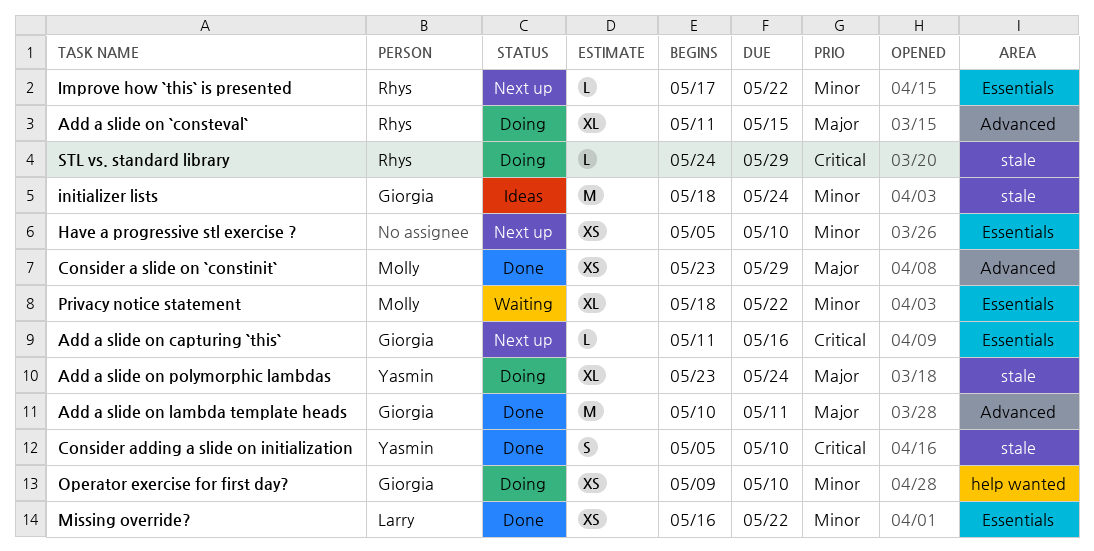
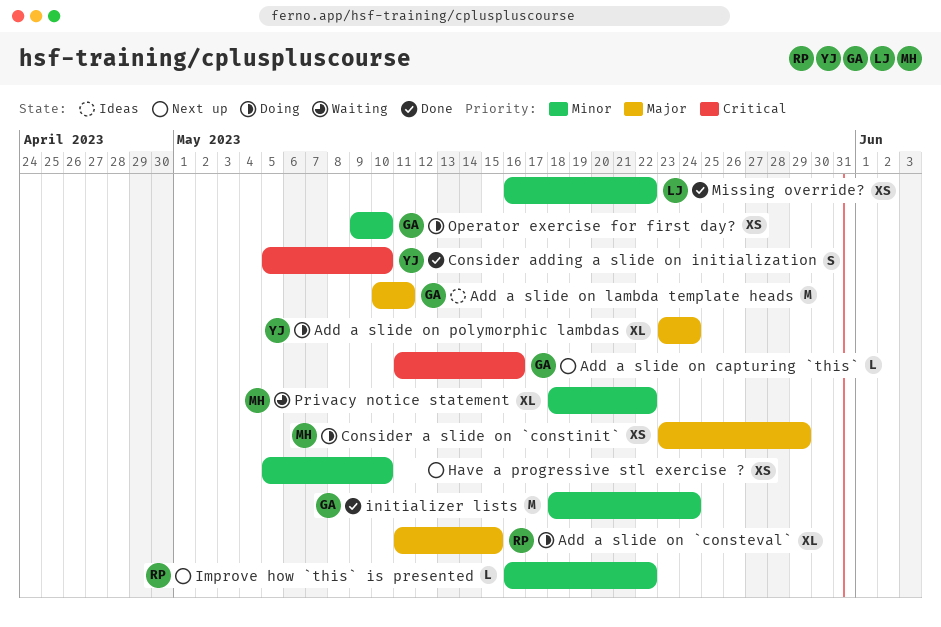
Add a slide on lambda template heads, status: Done -> Ideas
Consider a slide on `constinit`, status: Done -> Doing
Improve how `this` is presented, start: May 17 -> May 16
initializer lists, status: Ideas -> Done
STL vs. standard library: present -> none

